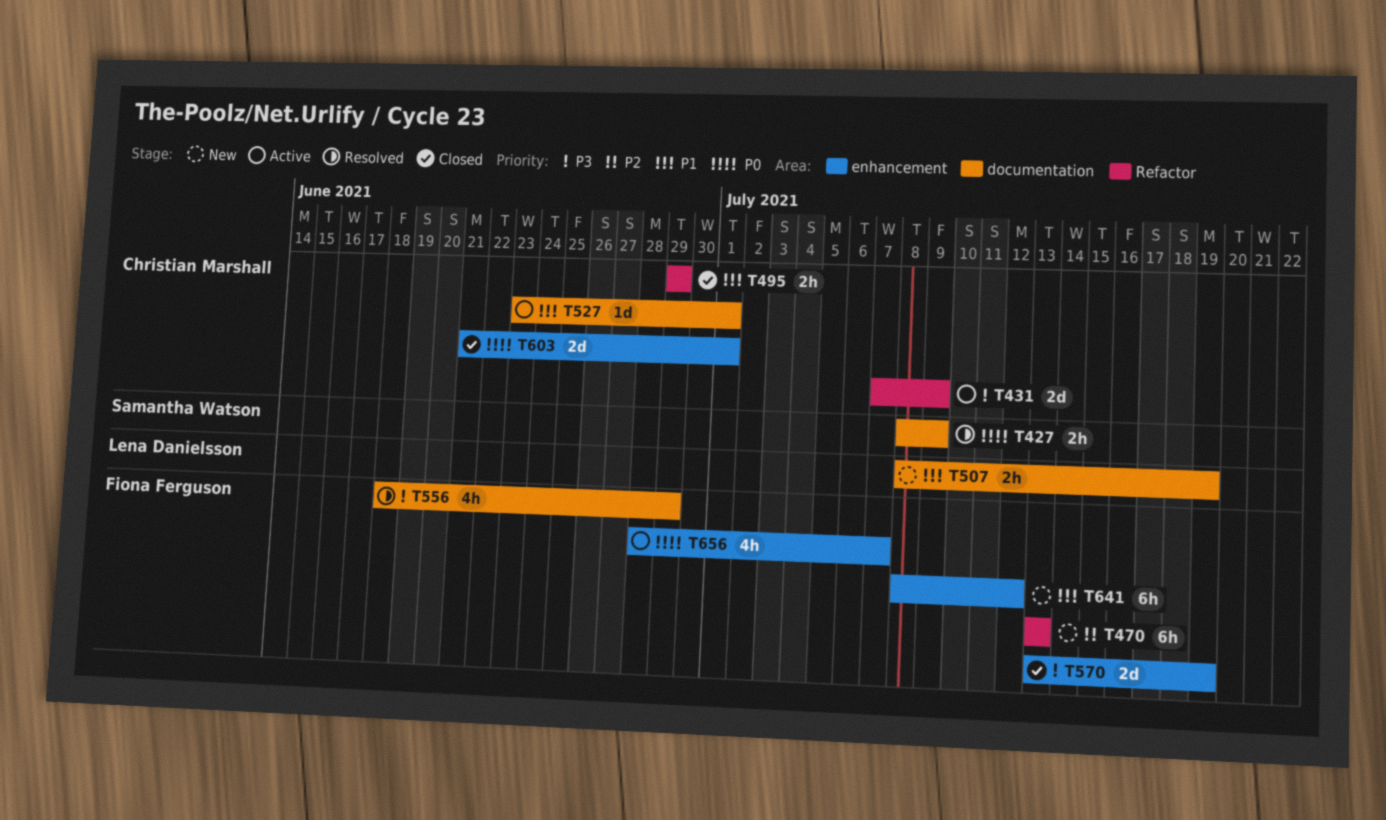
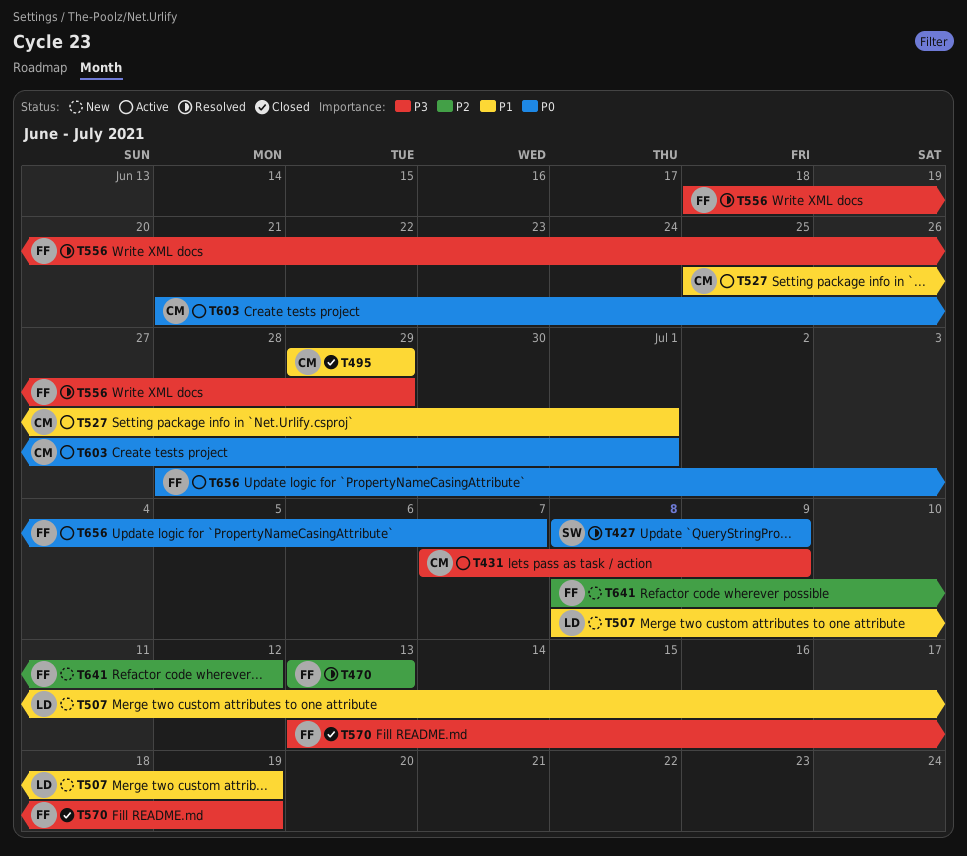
T470, status: New -> Resolved
T527, start: Jun 23 -> Jun 25
T603, status: Closed -> Active
T641, priority: P1 -> P2

